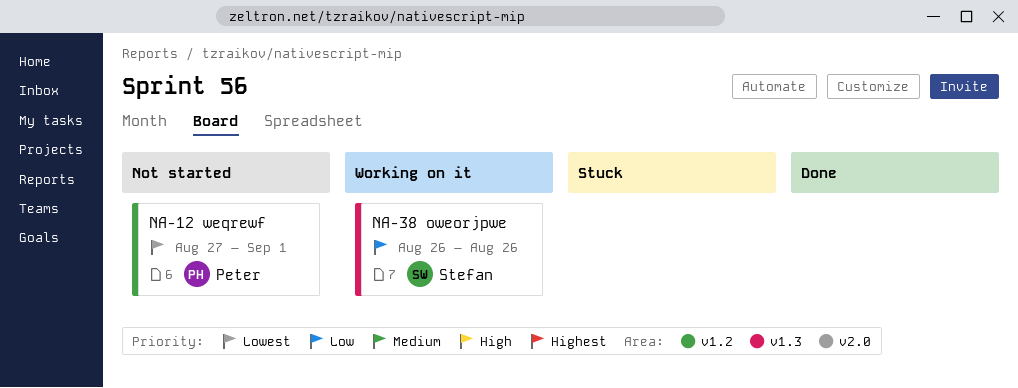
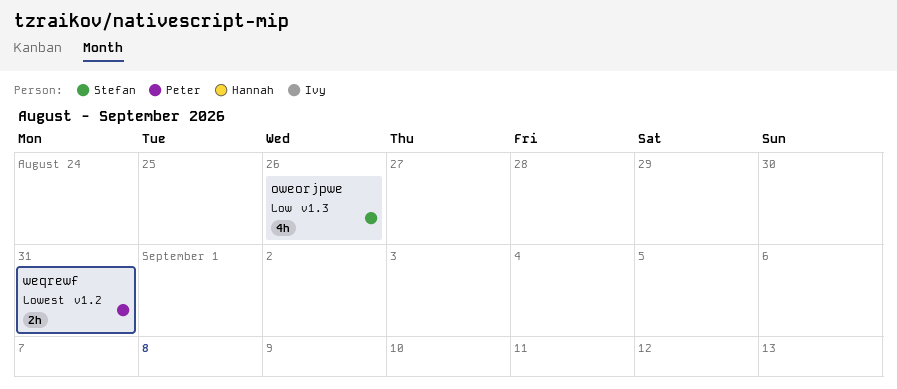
weqrewf, due: Sep 1 -> Aug 31

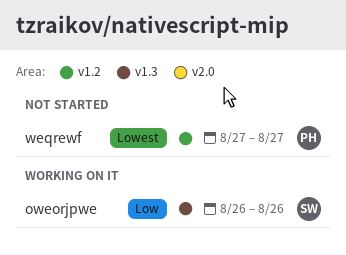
weqrewf, due: Aug 31 -> Aug 27

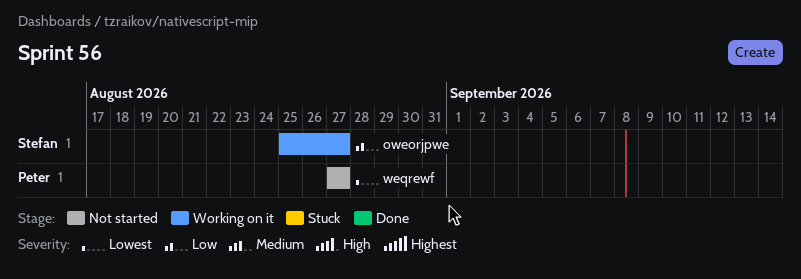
oweorjpwe, start: Aug 26 -> Aug 25
oweorjpwe, due: Aug 26 -> Aug 27

